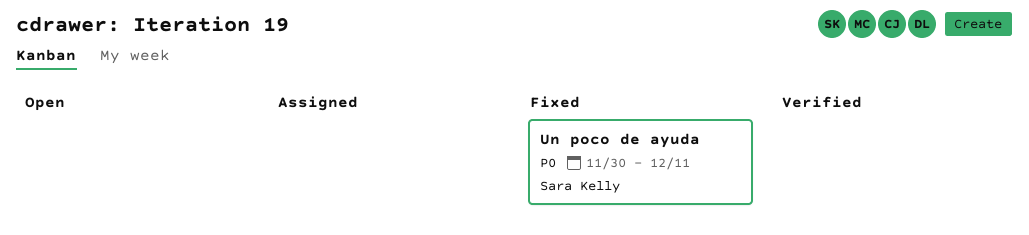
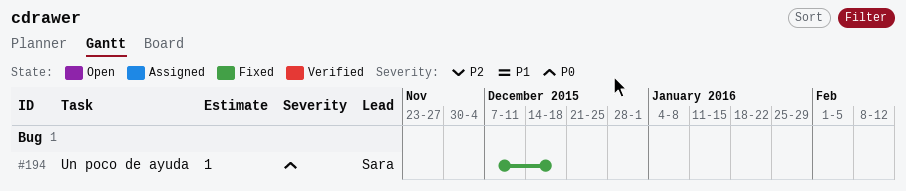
Un poco de ayuda, start: Nov 30 -> Dec 7
Un poco de ayuda, due: Dec 11 -> Dec 18

